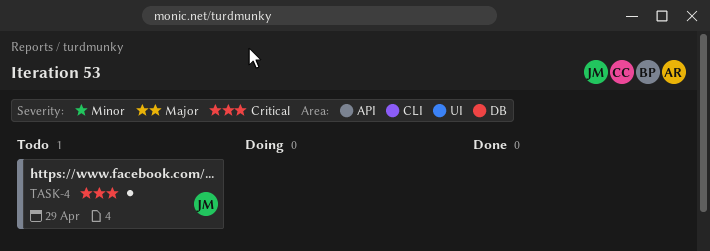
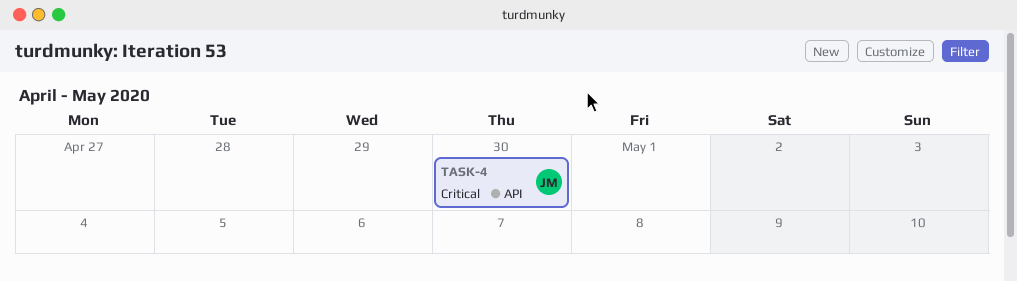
TASK-4, due: Apr 29 -> Apr 30

